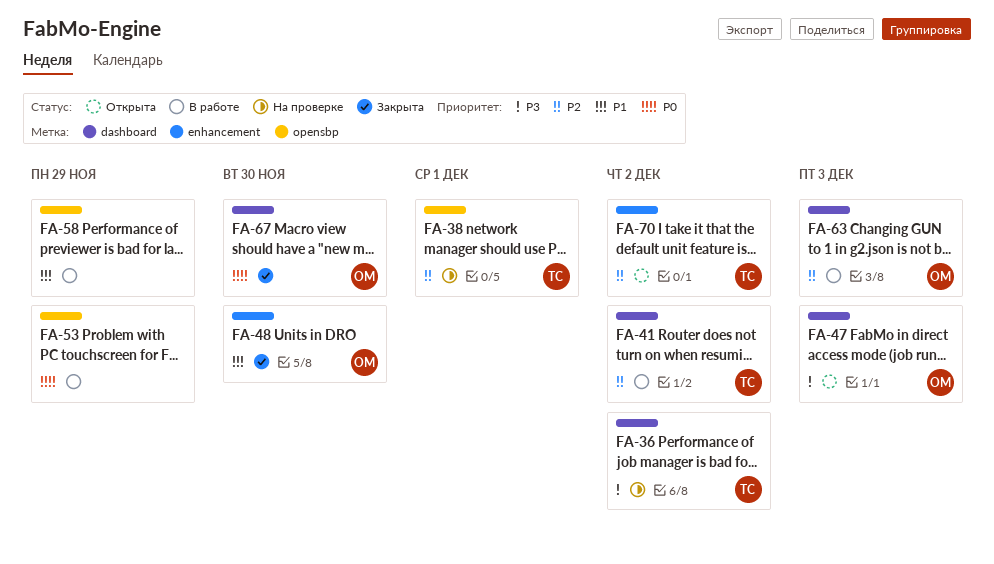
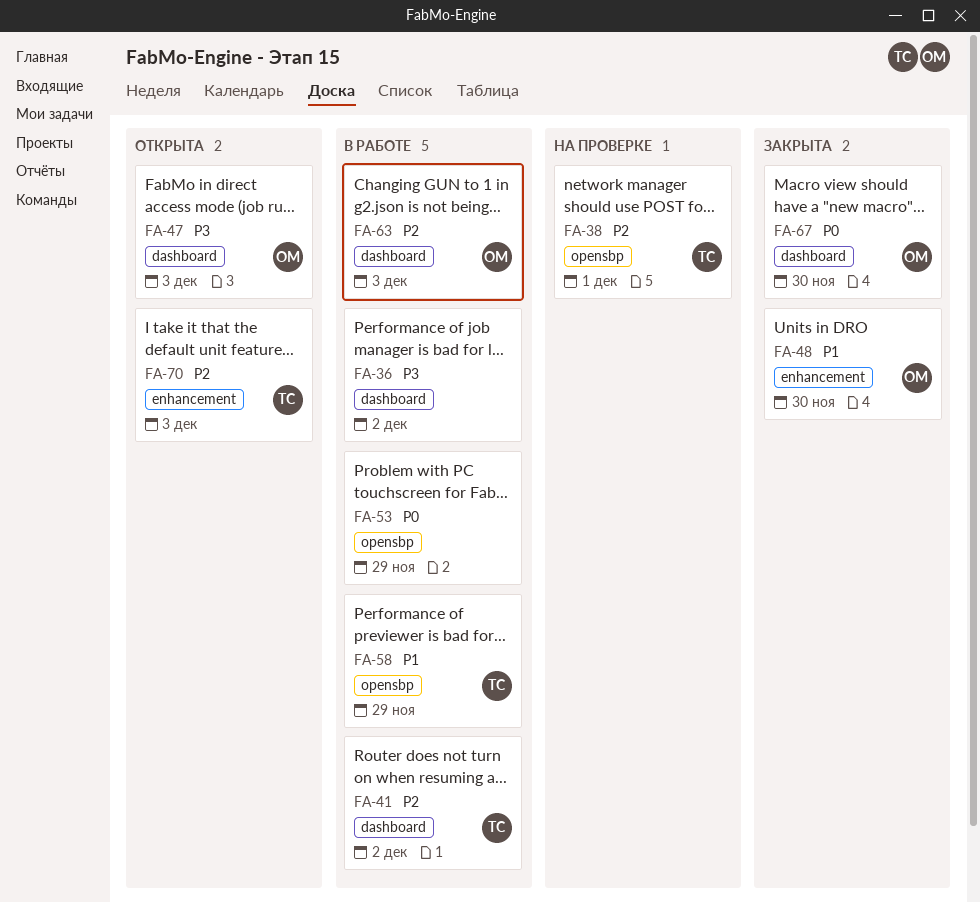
FA-36, status: На проверке -> В работе
FA-36, owner: ТС -> none
FA-58, owner: none -> ТС
FA-70, due: Dec 2 -> Dec 3

